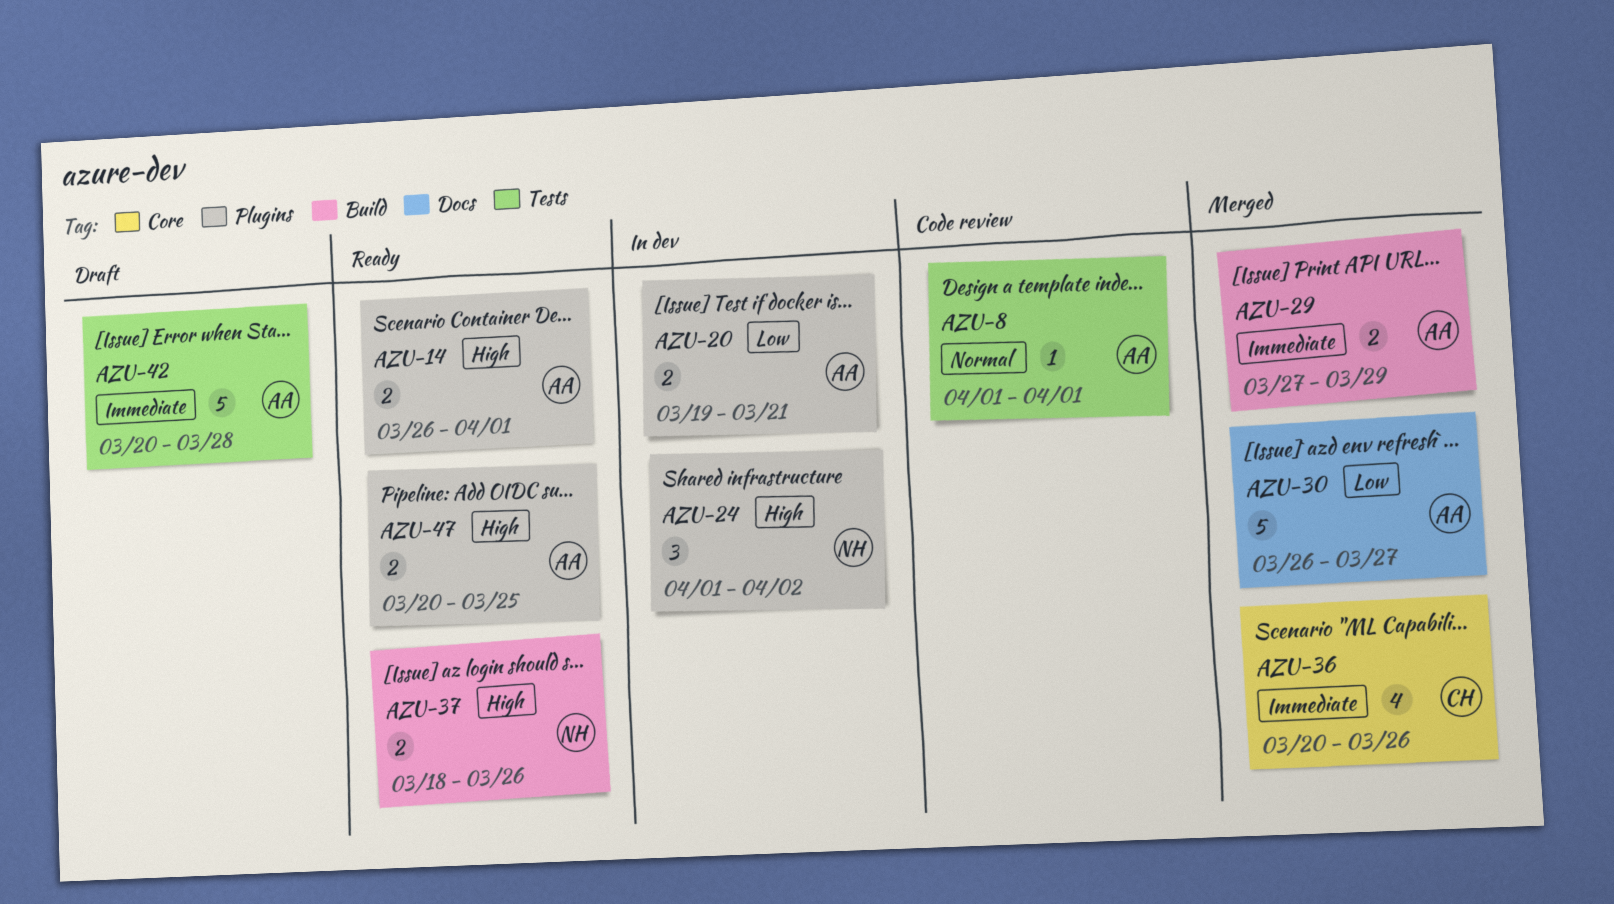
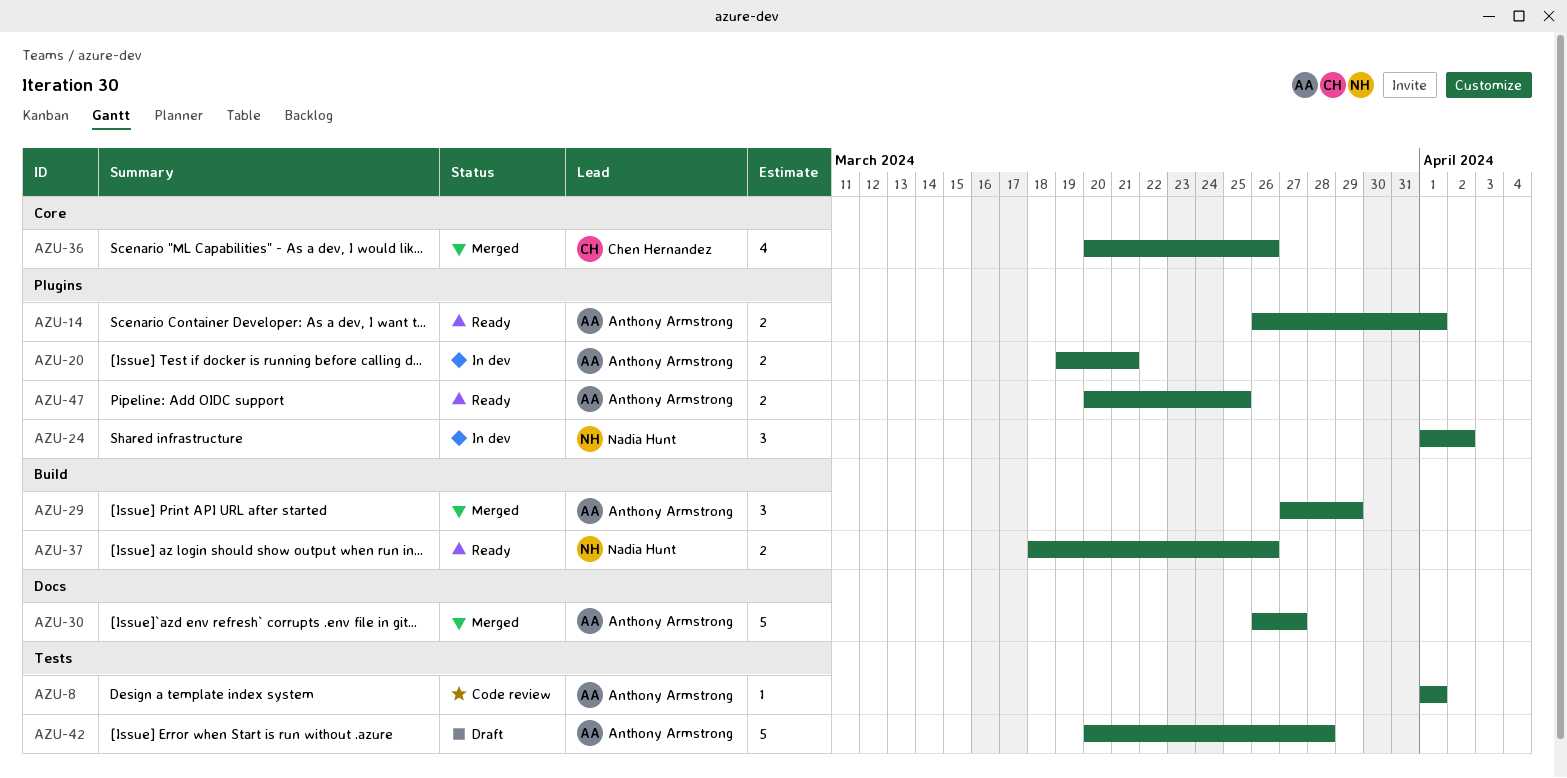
AZU-29, estimate: 2 -> 3

